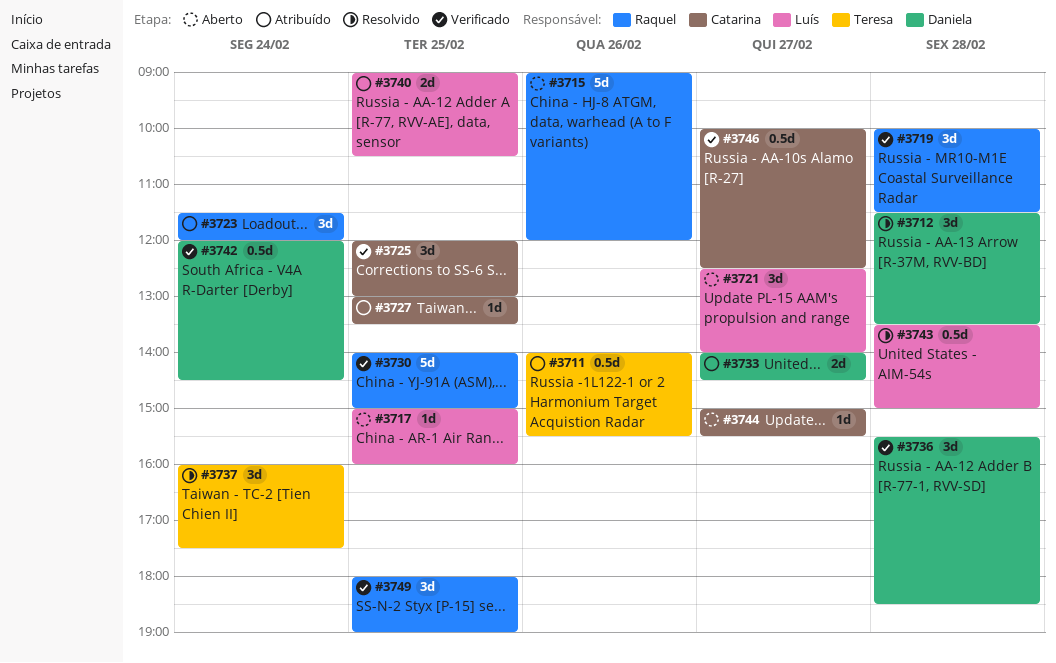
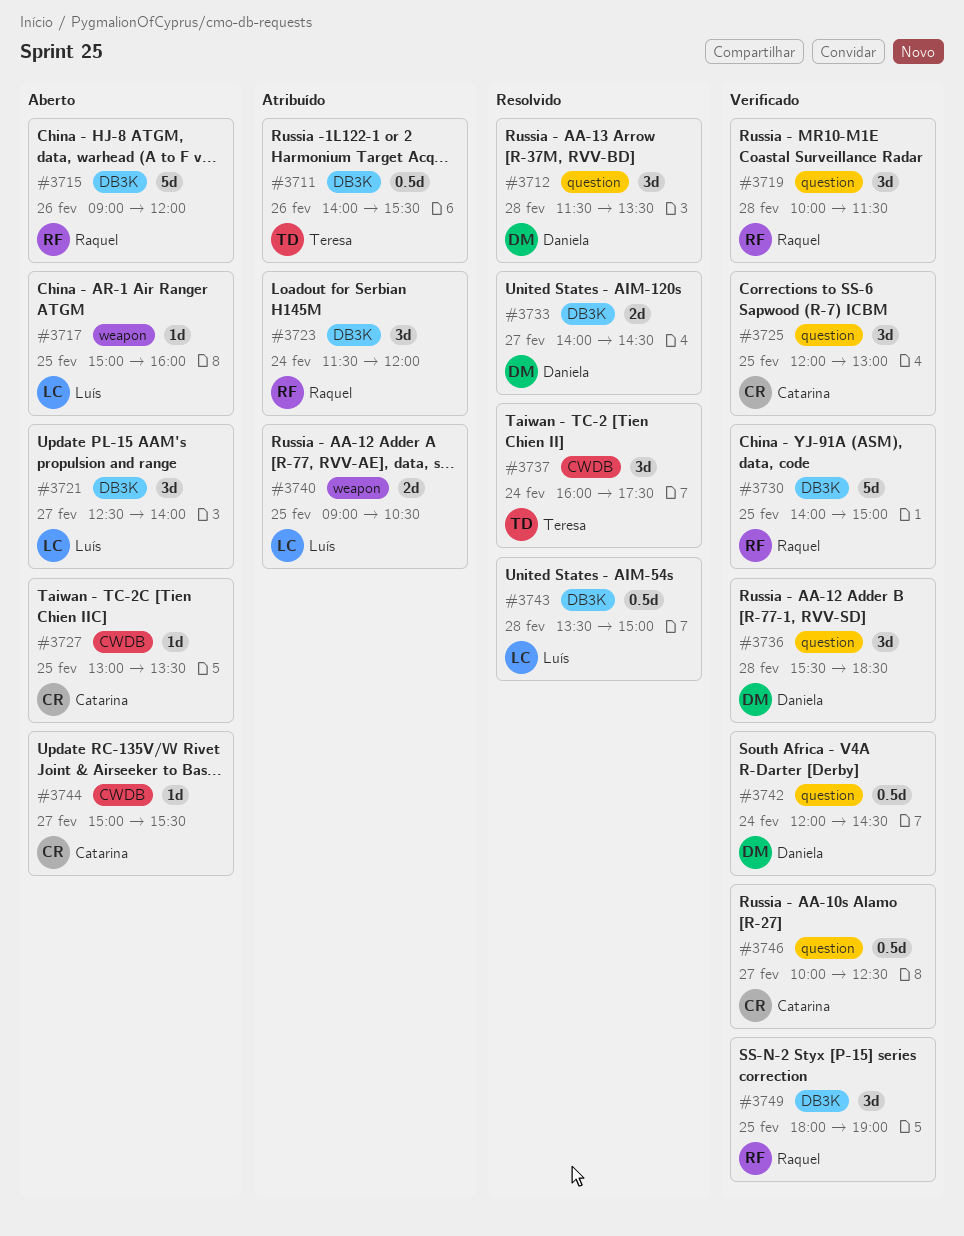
#3727, status: Atribuído -> Aberto
#3733, status: Atribuído -> Resolvido

